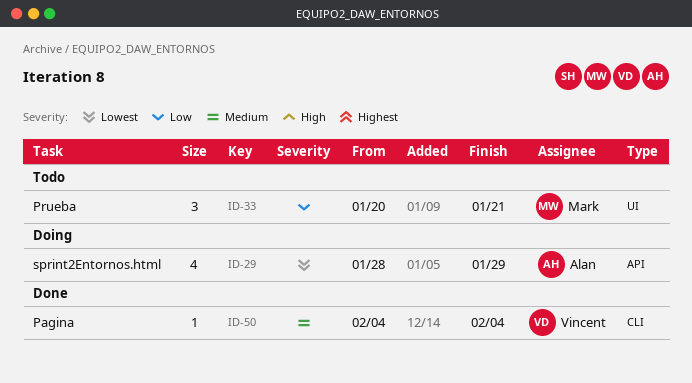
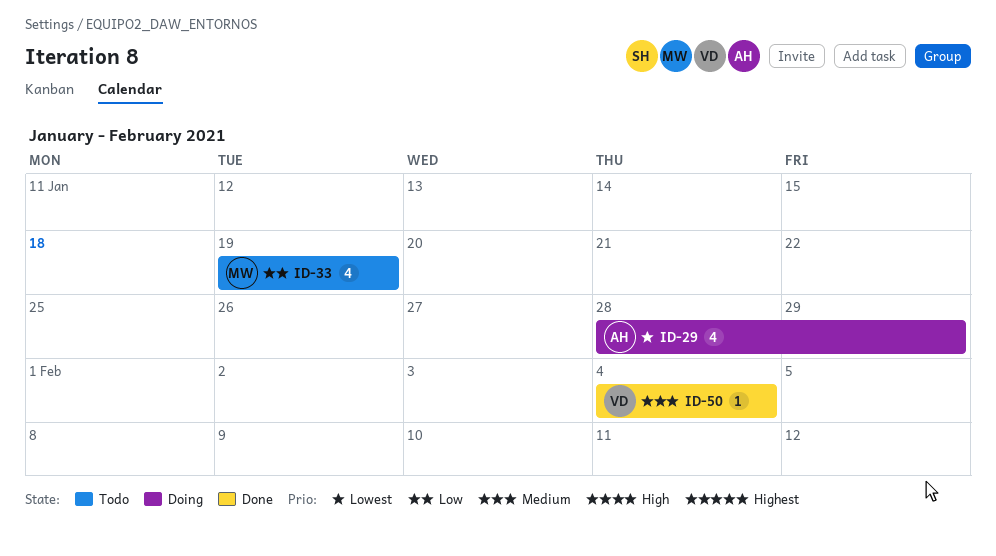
ID-33, estimate: 3 -> 4
ID-33, start: Jan 20 -> Jan 19
ID-33, due: Jan 21 -> Jan 19

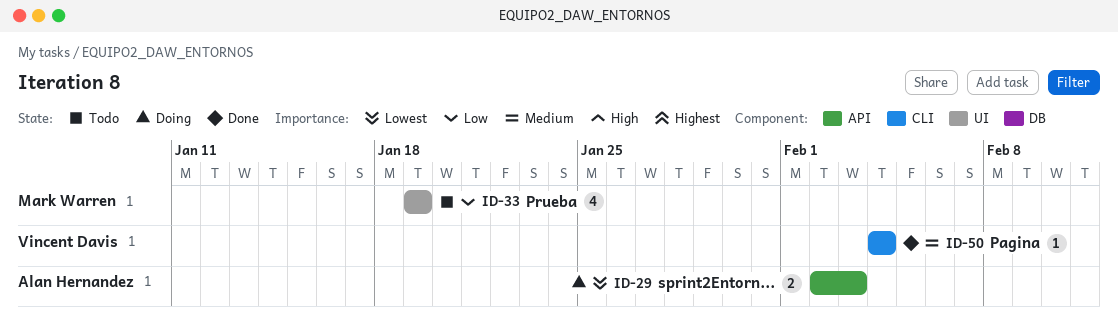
ID-29, estimate: 4 -> 2
ID-29, start: Jan 28 -> Feb 2
ID-29, due: Jan 29 -> Feb 3

